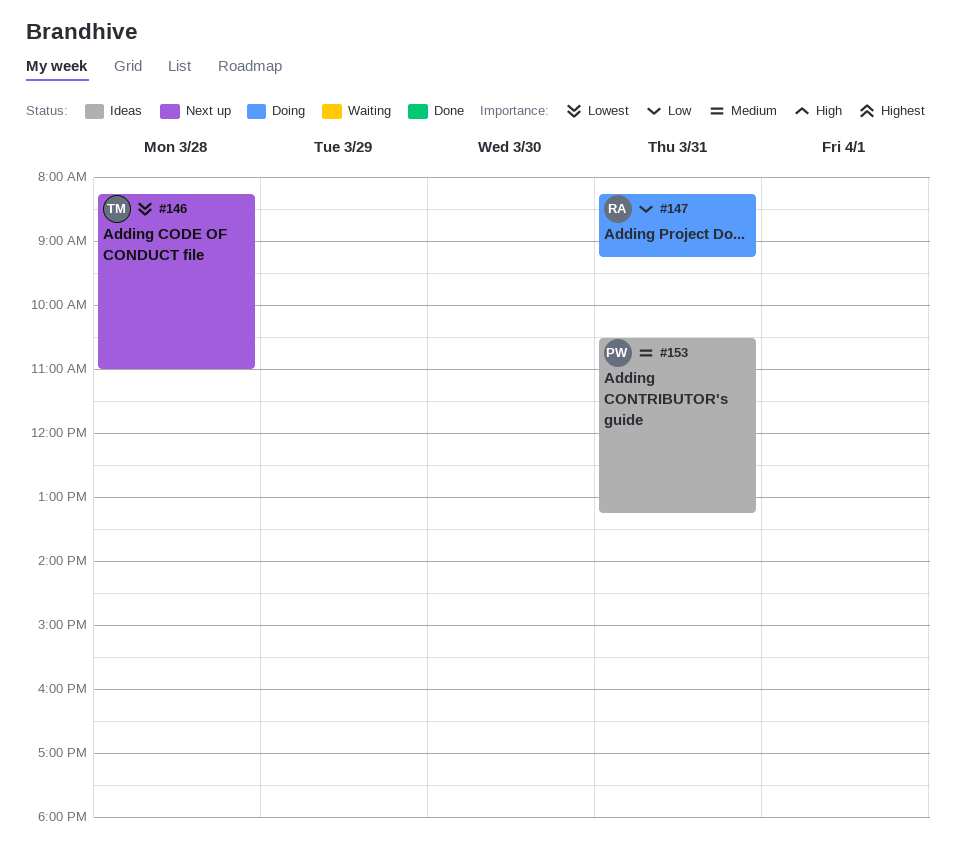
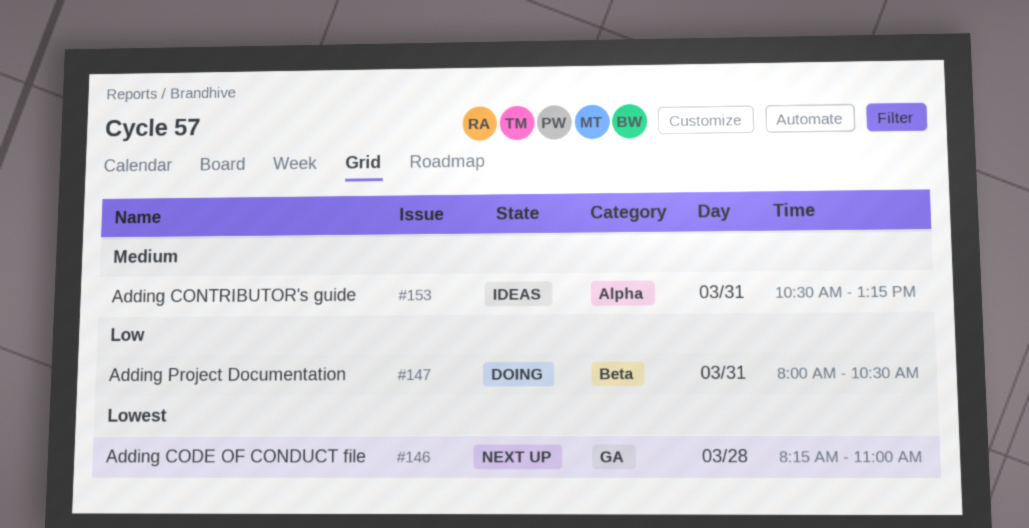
#147, begins: 08:15 -> 08:00
#147, ends: 09:15 -> 10:30

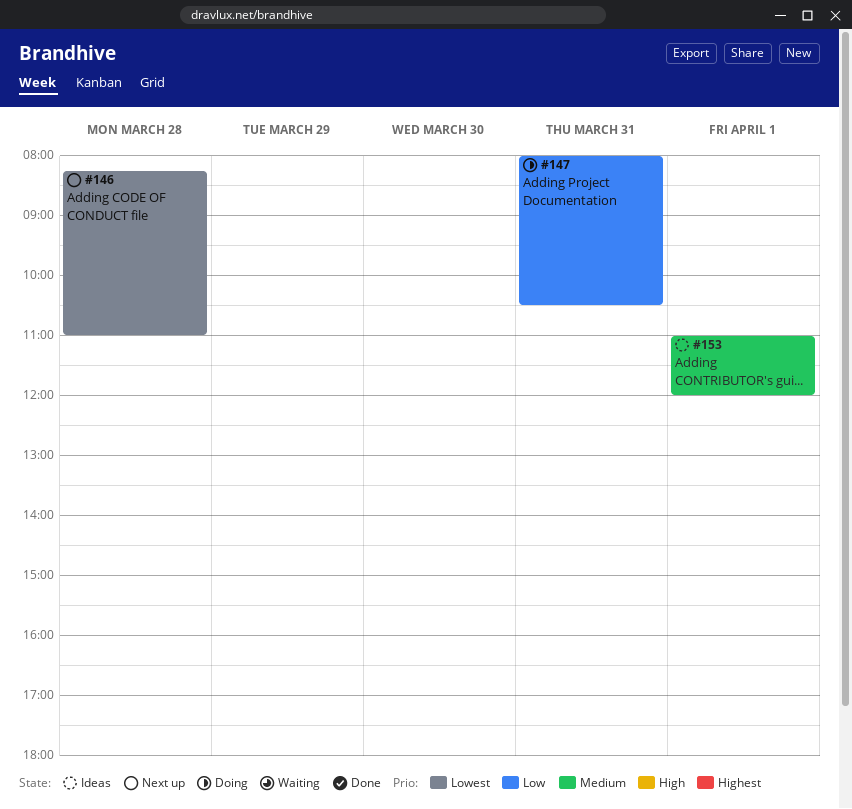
#153, day: Mar 31 -> Apr 1
#153, begins: 10:30 -> 11:00
#153, ends: 13:15 -> 12:00

